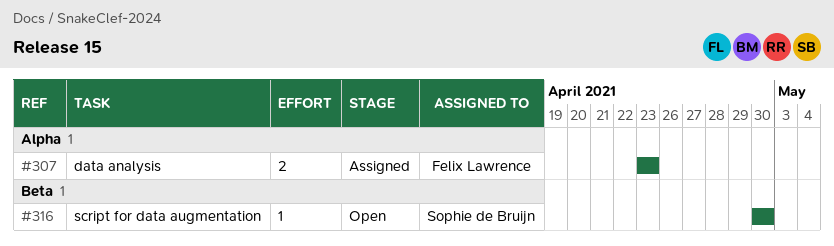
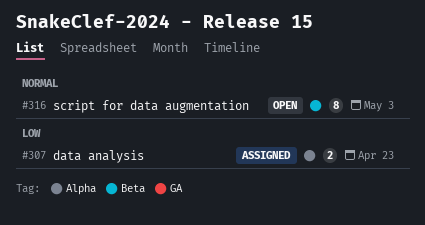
#316, estimate: 1 -> 8
#316, due: Apr 30 -> May 3

